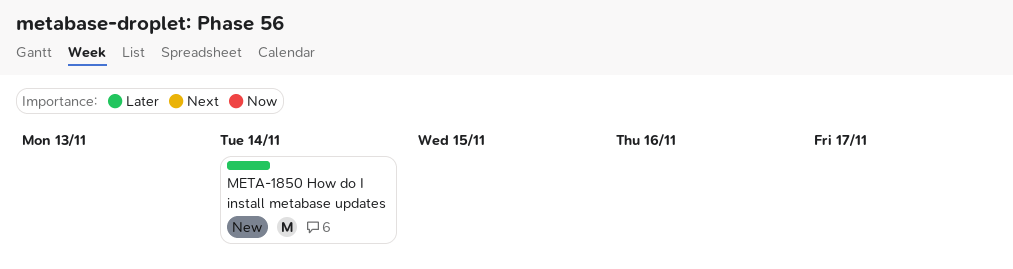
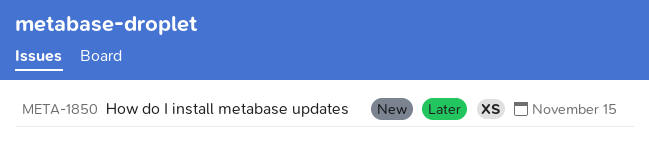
META-1850, estimate: M -> XS
META-1850, due: Nov 14 -> Nov 15

